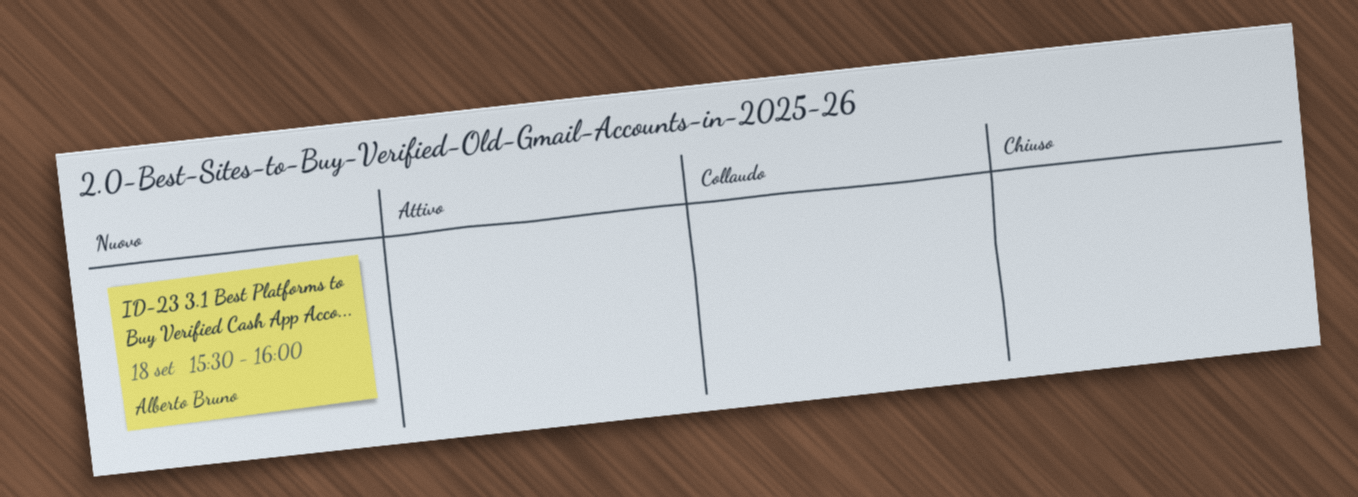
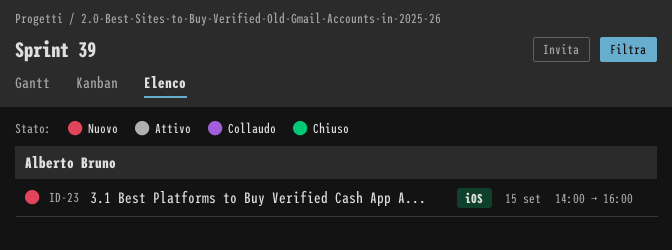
ID-23, day: Sep 18 -> Sep 15
ID-23, begins: 15:30 -> 14:00

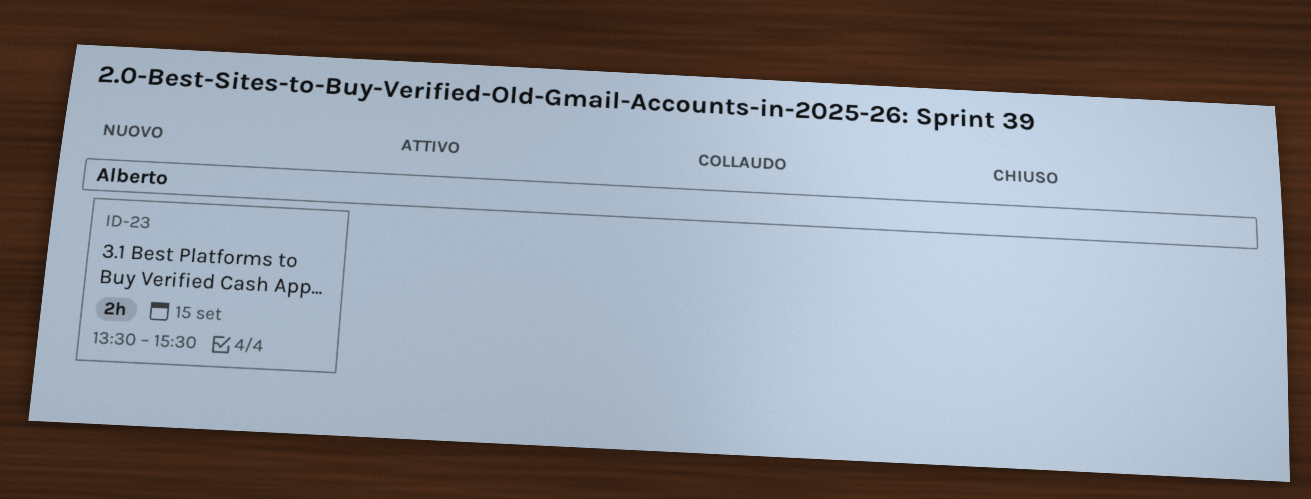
ID-23, begins: 14:00 -> 13:30
ID-23, ends: 16:00 -> 15:30

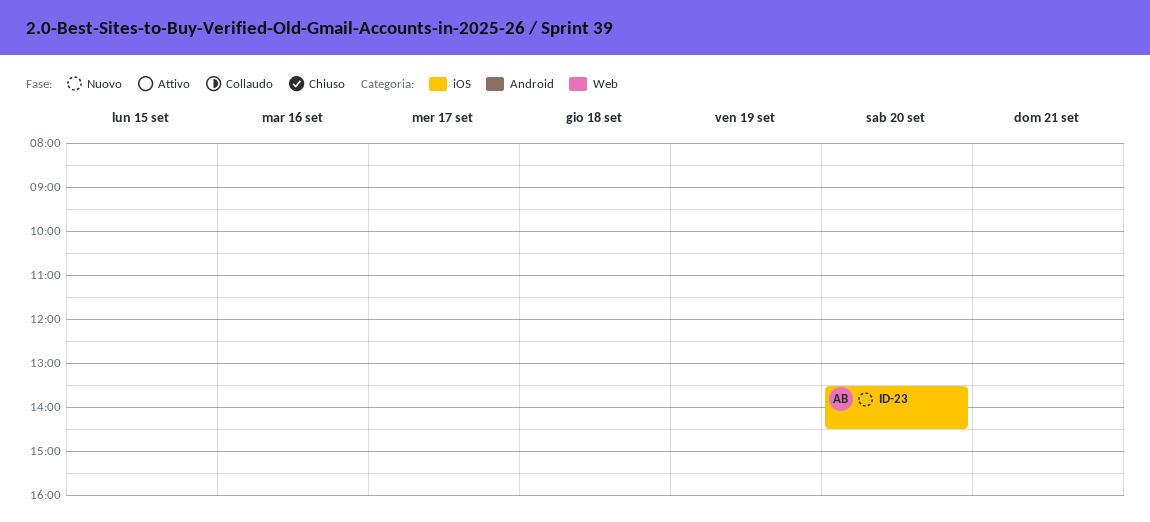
ID-23, day: Sep 15 -> Sep 20
ID-23, ends: 15:30 -> 14:30

